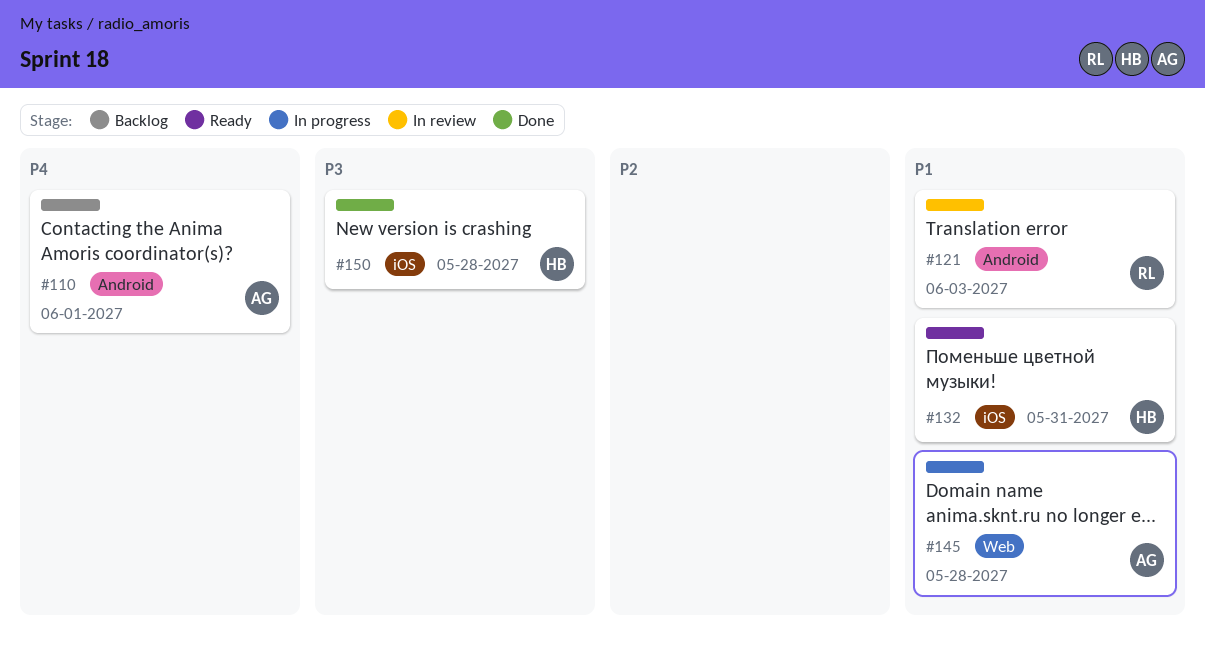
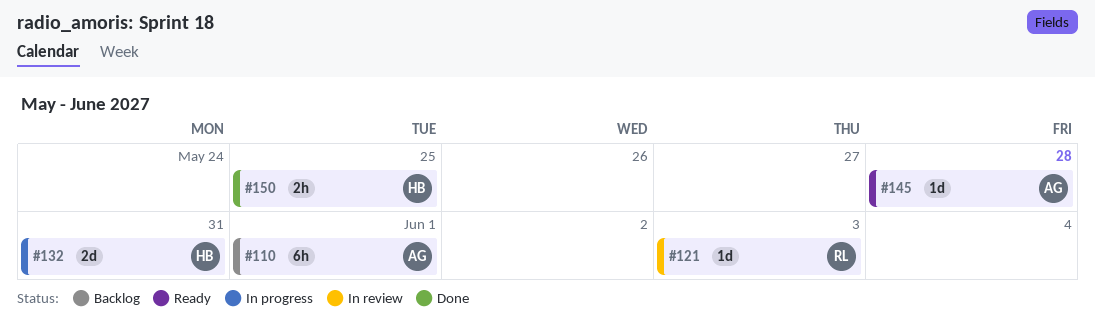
#132, status: Ready -> In progress
#145, status: In progress -> Ready
#150, due: May 28 -> May 25

